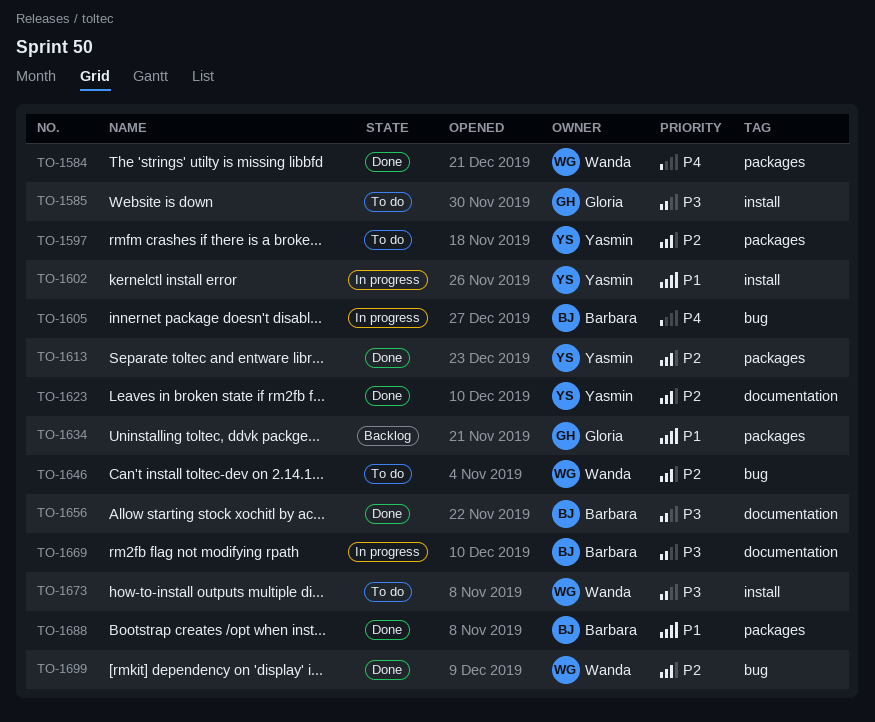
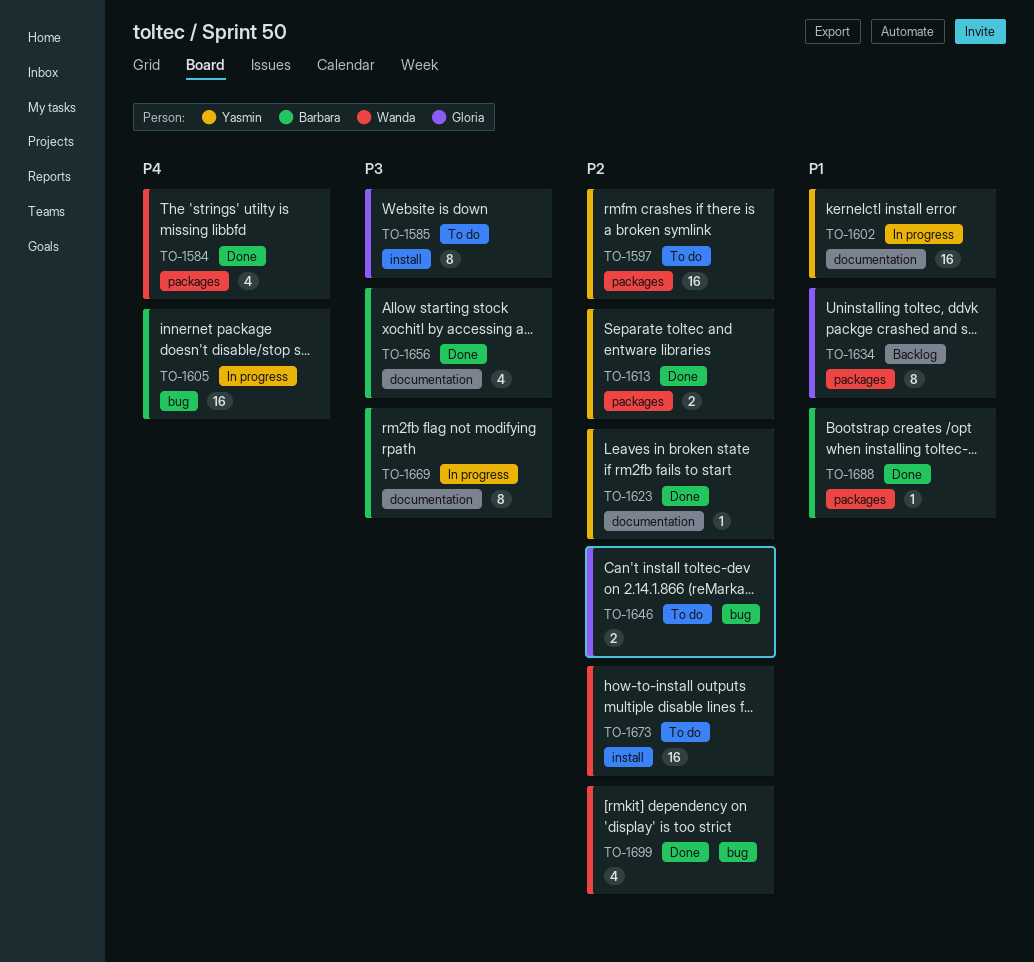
TO-1602, label: install -> documentation
TO-1646, owner: Wanda -> Gloria
TO-1673, priority: P3 -> P2

